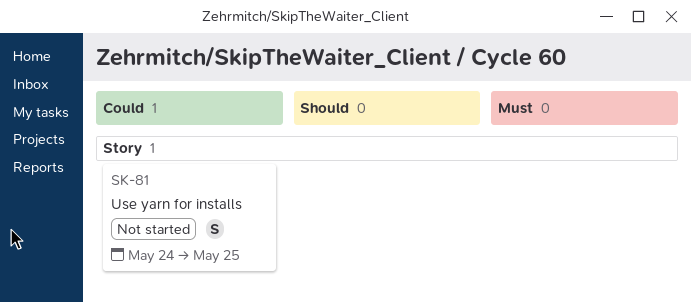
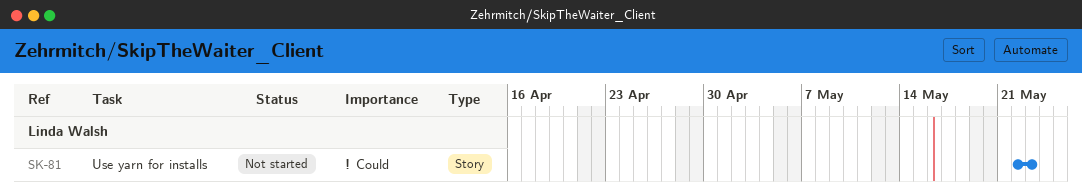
SK-81, start: May 24 -> May 22
SK-81, due: May 25 -> May 23

